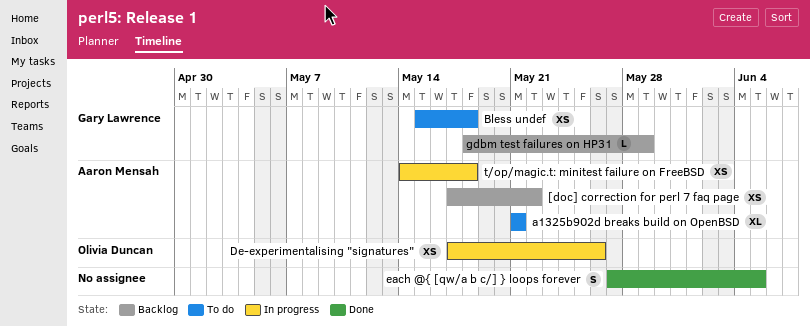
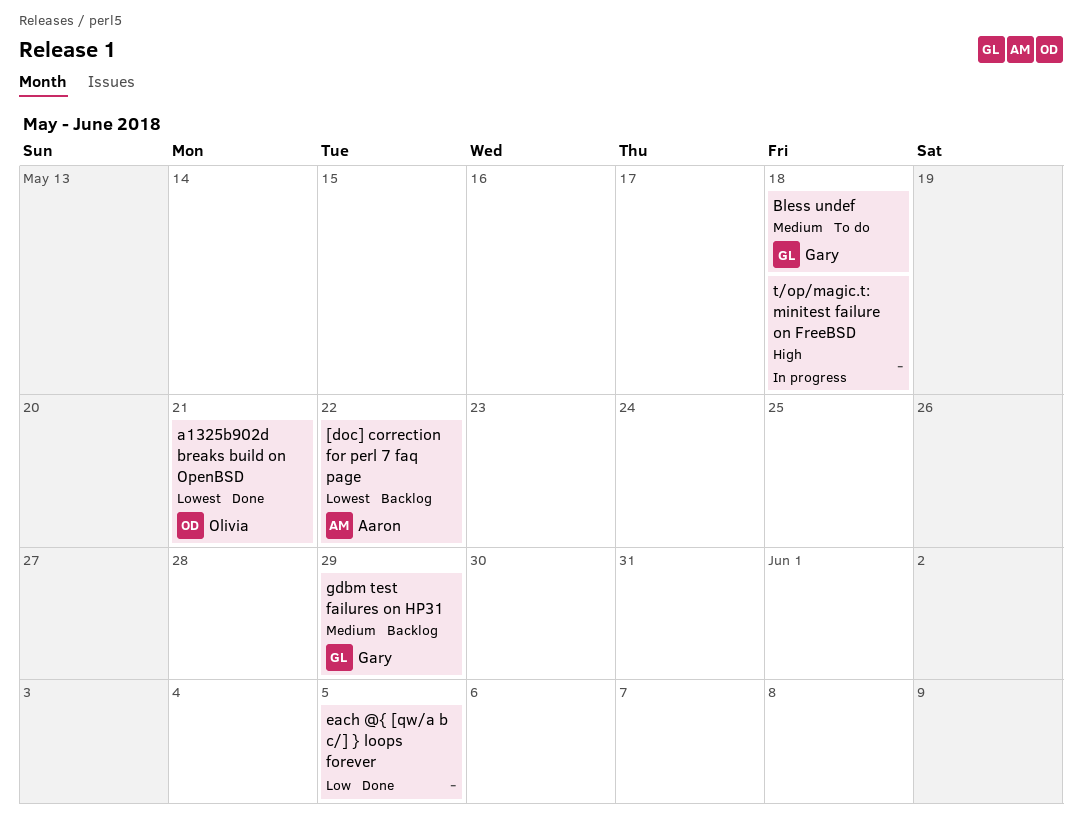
a1325b902d breaks build on OpenBSD, status: To do -> Done
a1325b902d breaks build on OpenBSD, owner: Aaron Mensah -> Olivia Duncan
De-experimentalising "signatures": present -> none
t/op/magic.t: minitest failure on FreeBSD, owner: Aaron Mensah -> none

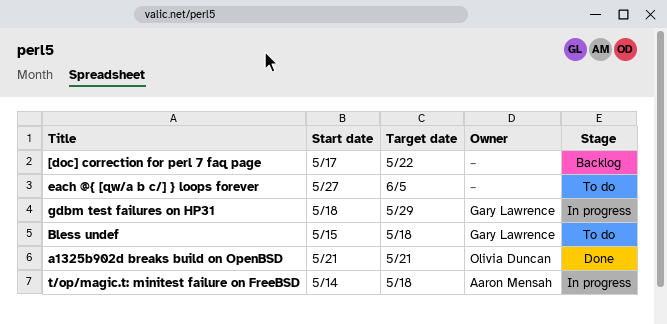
[doc] correction for perl 7 faq page, owner: Aaron Mensah -> none
each @{ [qw/a b c/] } loops forever, status: Done -> To do
gdbm test failures on HP31, status: Backlog -> In progress
t/op/magic.t: minitest failure on FreeBSD, owner: none -> Aaron Mensah

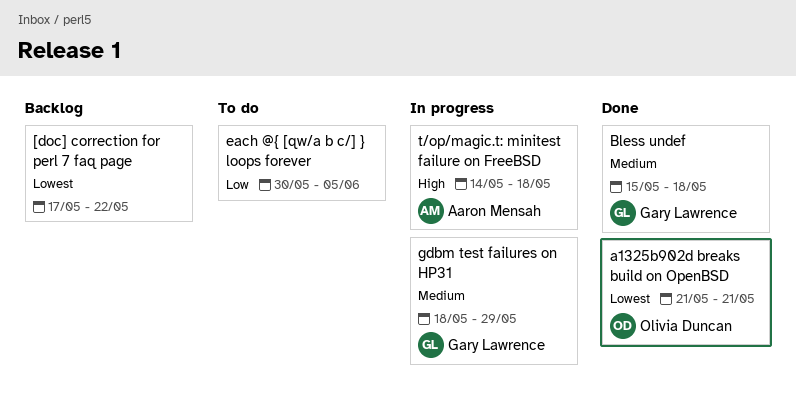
Bless undef, status: To do -> Done
each @{ [qw/a b c/] } loops forever, start: May 27 -> May 30

